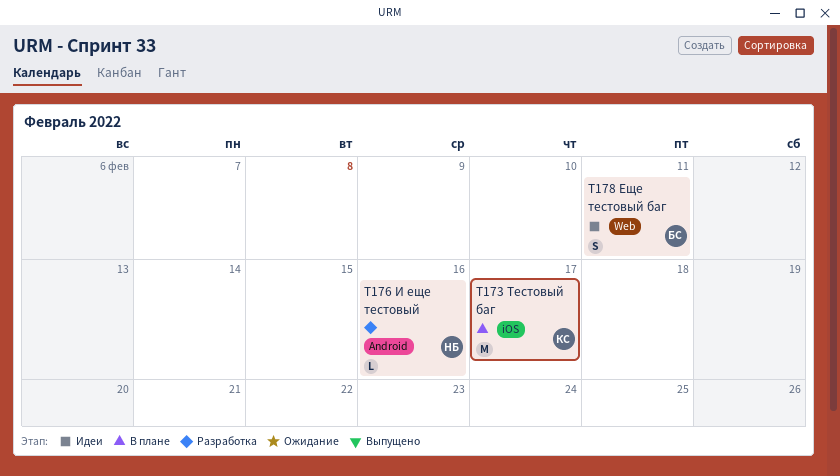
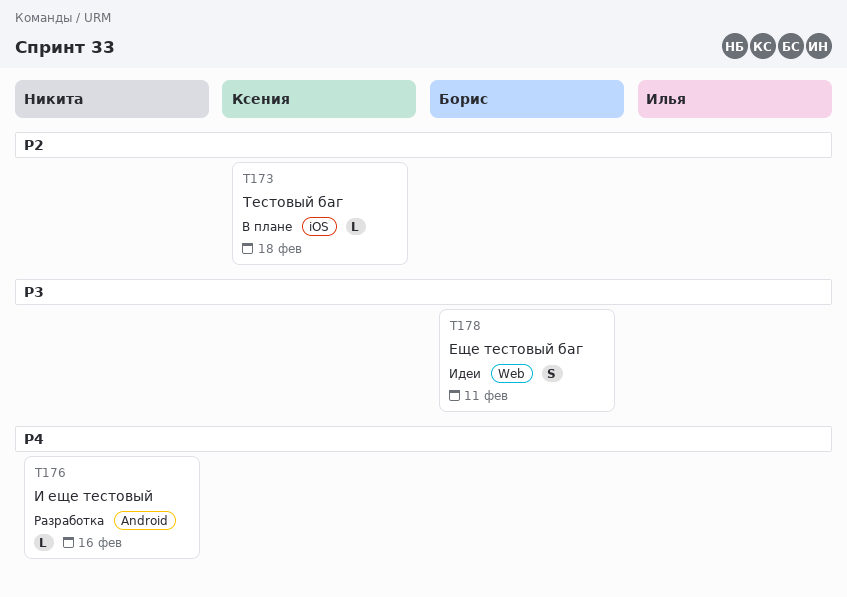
T173, estimate: M -> L
T173, due: Feb 17 -> Feb 18

